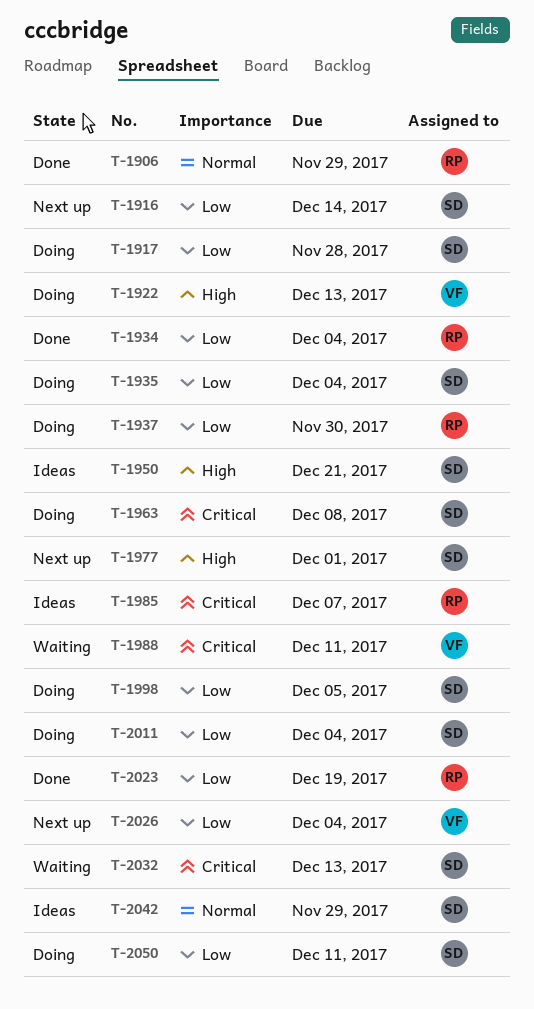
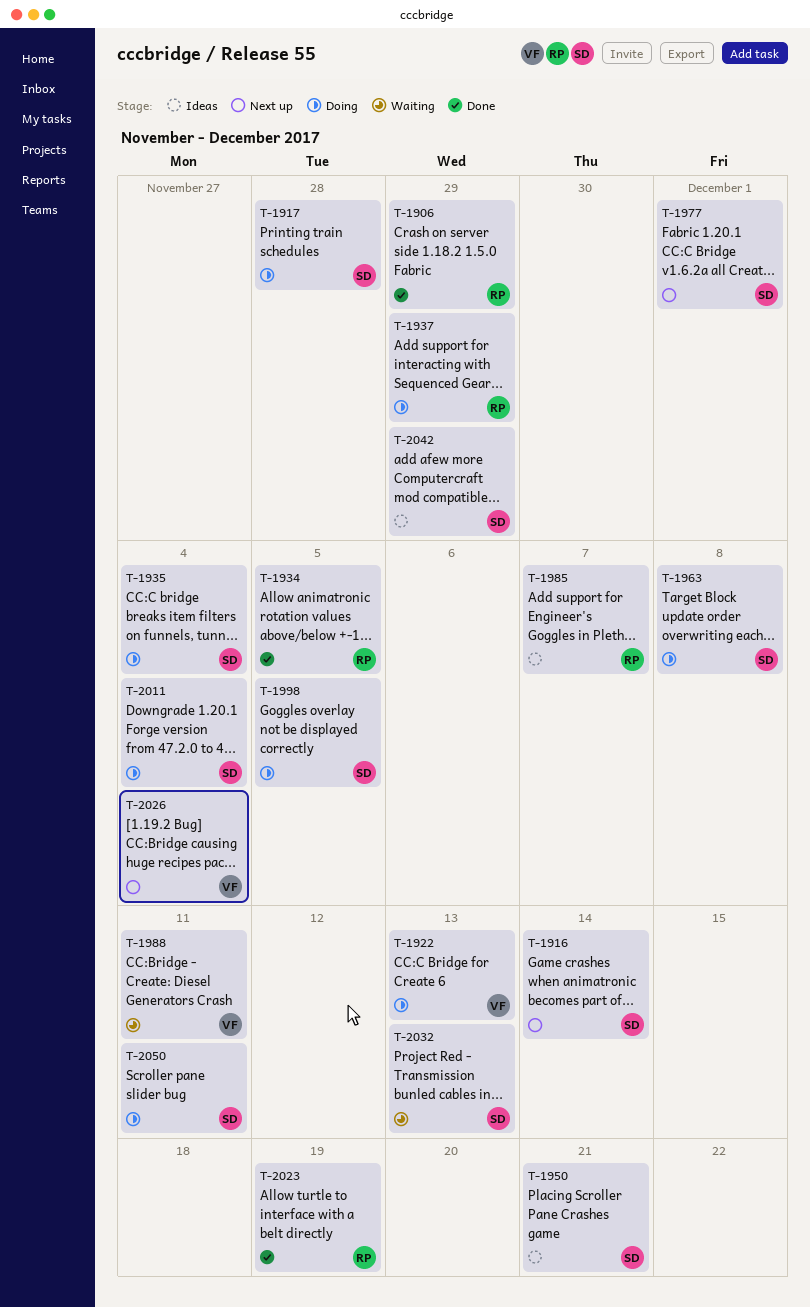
T-1934, due: Dec 4 -> Dec 5
T-1937, due: Nov 30 -> Nov 29

